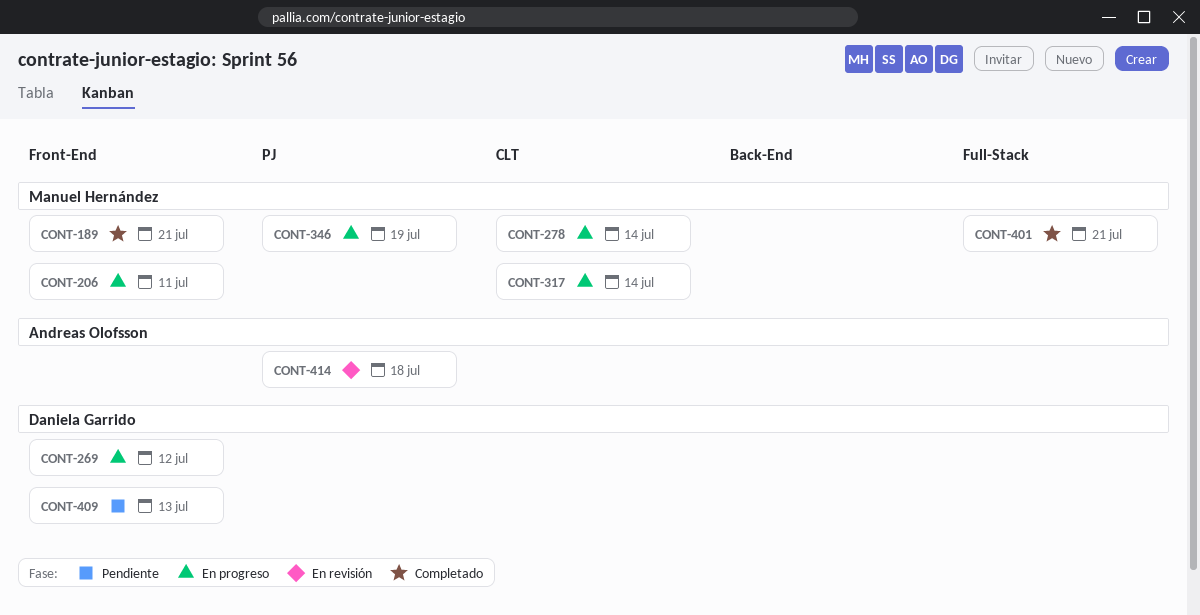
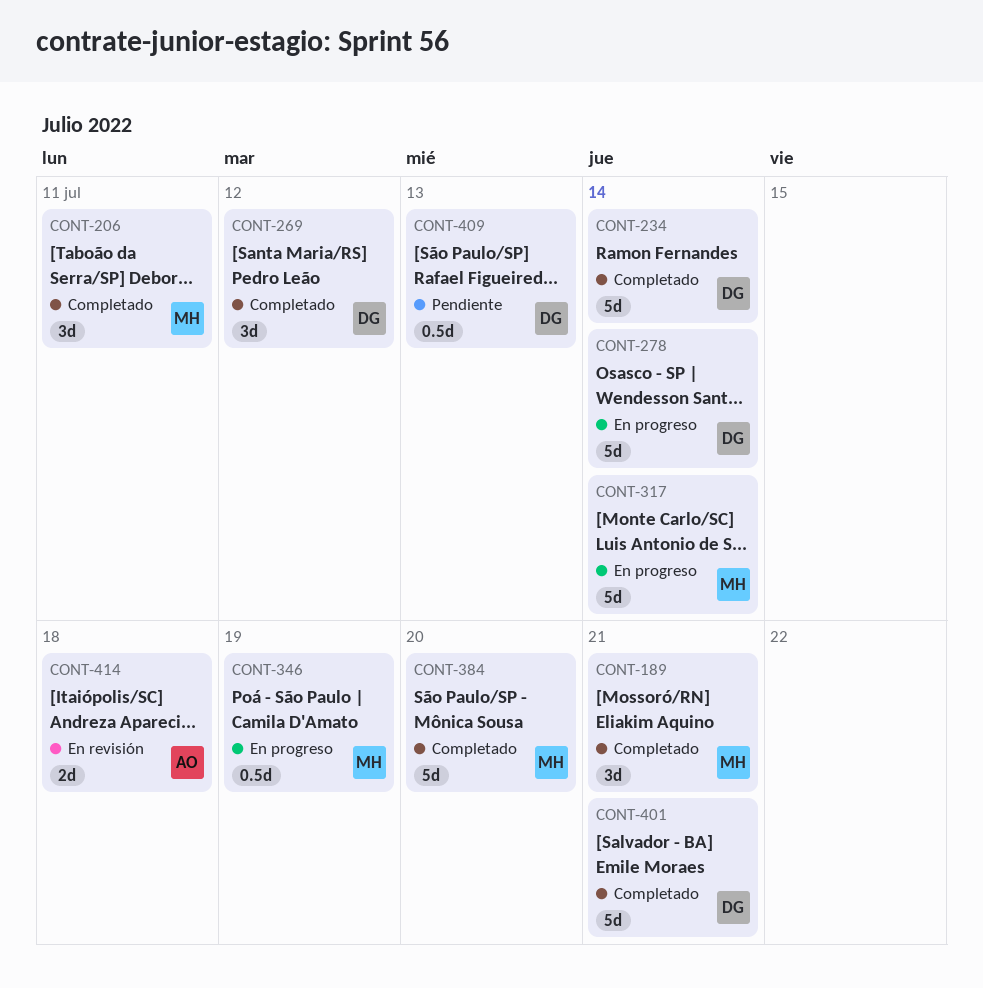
CONT-206, status: En progreso -> Completado
CONT-234: none -> present
CONT-269, status: En progreso -> Completado
CONT-278, owner: Manuel Hernández -> Daniela Garrido
CONT-384: none -> present
CONT-401, owner: Manuel Hernández -> Daniela Garrido

